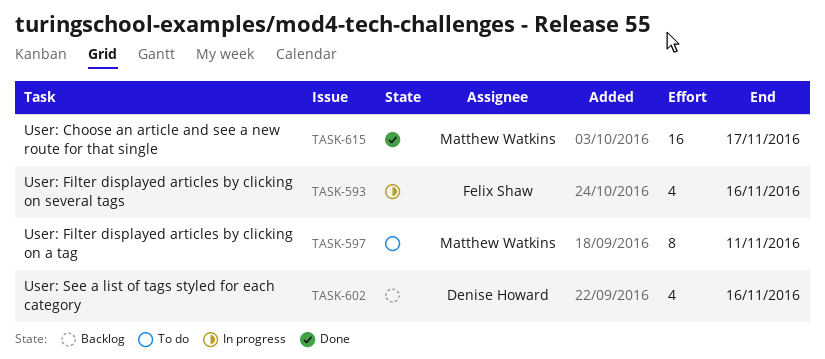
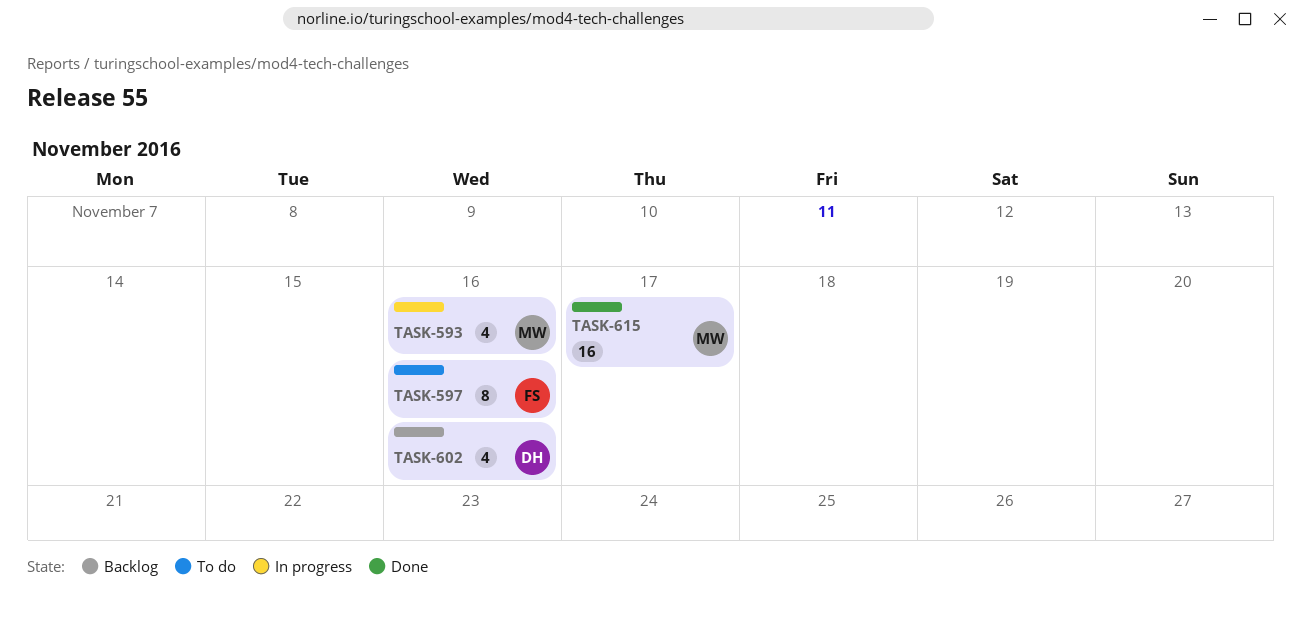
TASK-593, owner: Felix Shaw -> Matthew Watkins
TASK-597, owner: Matthew Watkins -> Felix Shaw
TASK-597, due: Nov 11 -> Nov 16

